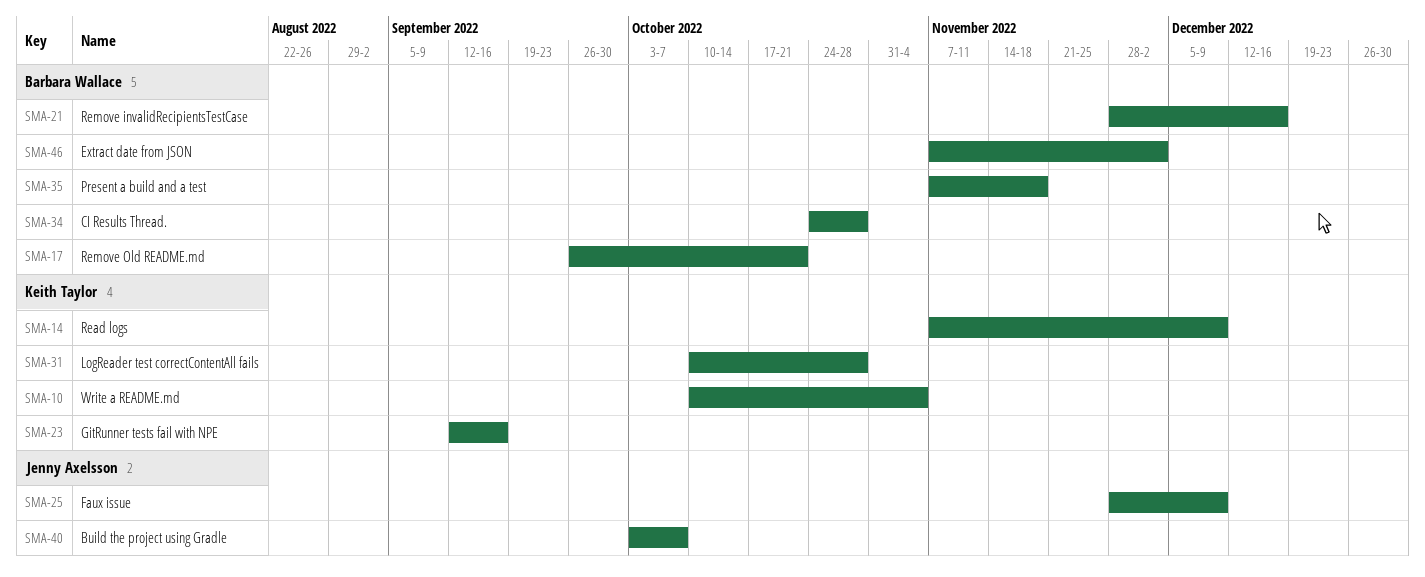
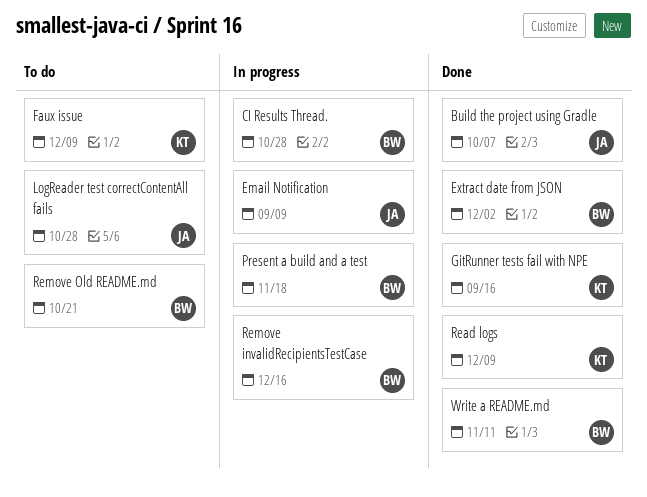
Email Notification: none -> present
Faux issue, owner: Jenny Axelsson -> Keith Taylor
LogReader test correctContentAll fails, owner: Keith Taylor -> Jenny Axelsson
Write a README.md, owner: Keith Taylor -> Barbara Wallace
Write a README.md, due: Nov 4 -> Nov 11

